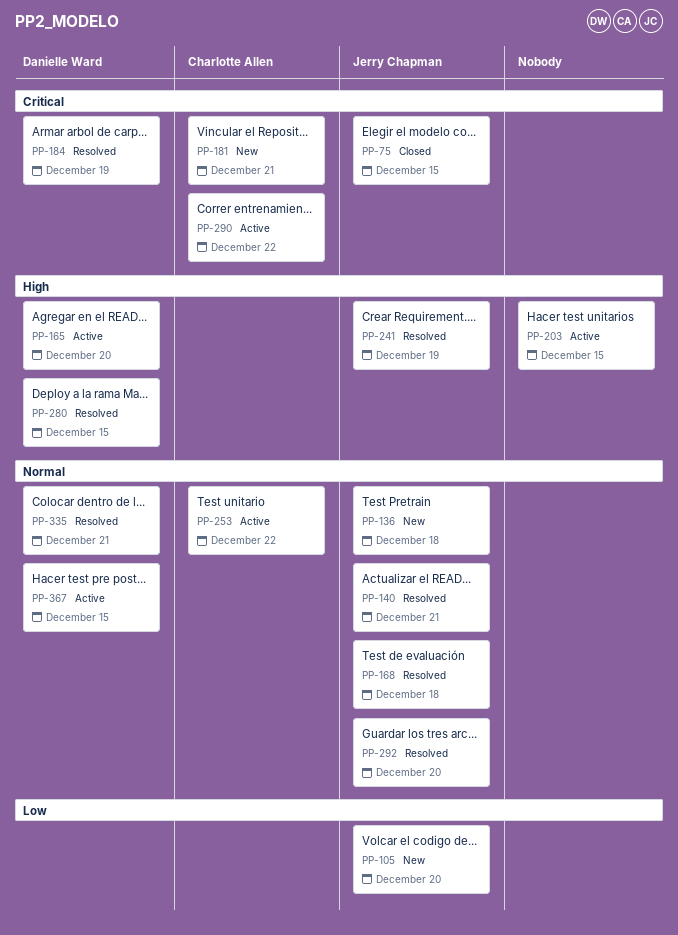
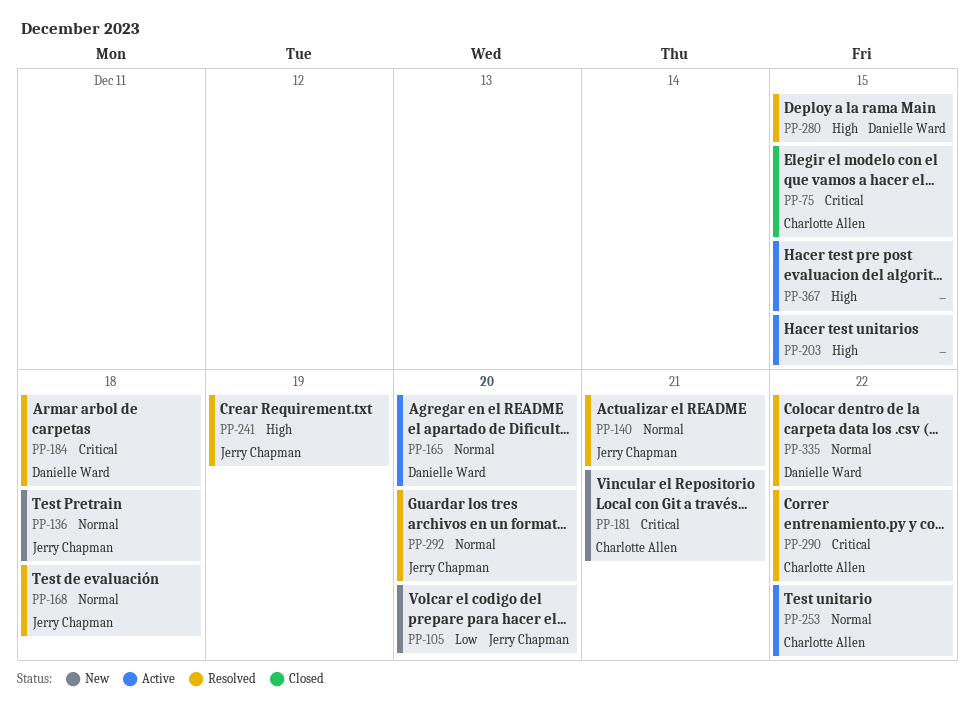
PP-75, owner: Jerry Chapman -> Charlotte Allen
PP-165, priority: High -> Normal
PP-184, due: Dec 19 -> Dec 18
PP-290, status: Active -> Resolved
PP-335, due: Dec 21 -> Dec 22
PP-367, owner: Danielle Ward -> none
PP-367, priority: Normal -> High

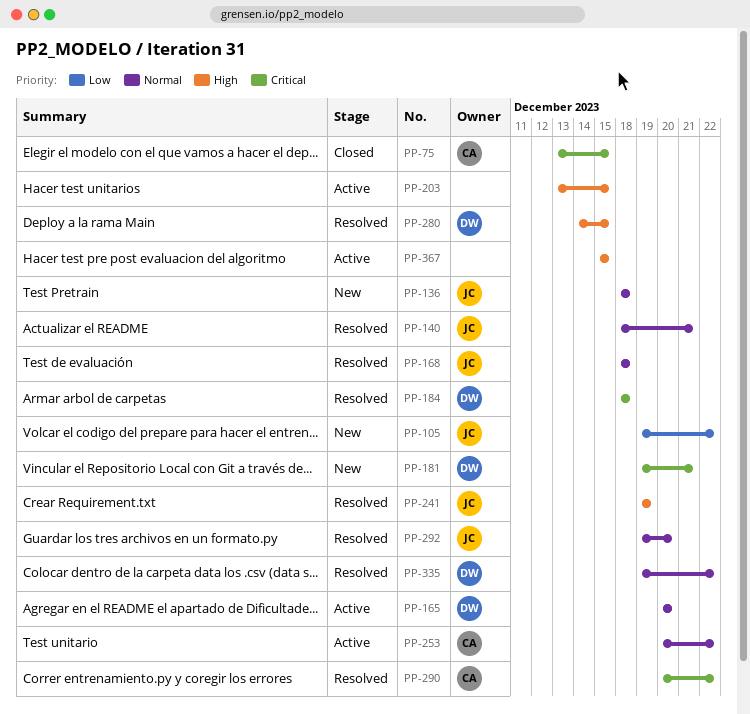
PP-105, due: Dec 20 -> Dec 22
PP-181, owner: Charlotte Allen -> Danielle Ward

